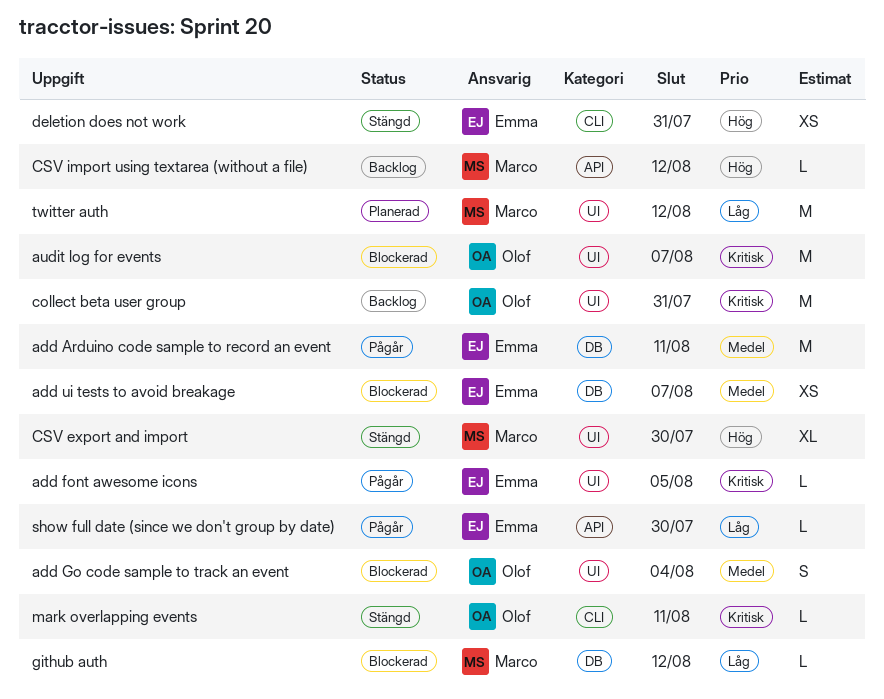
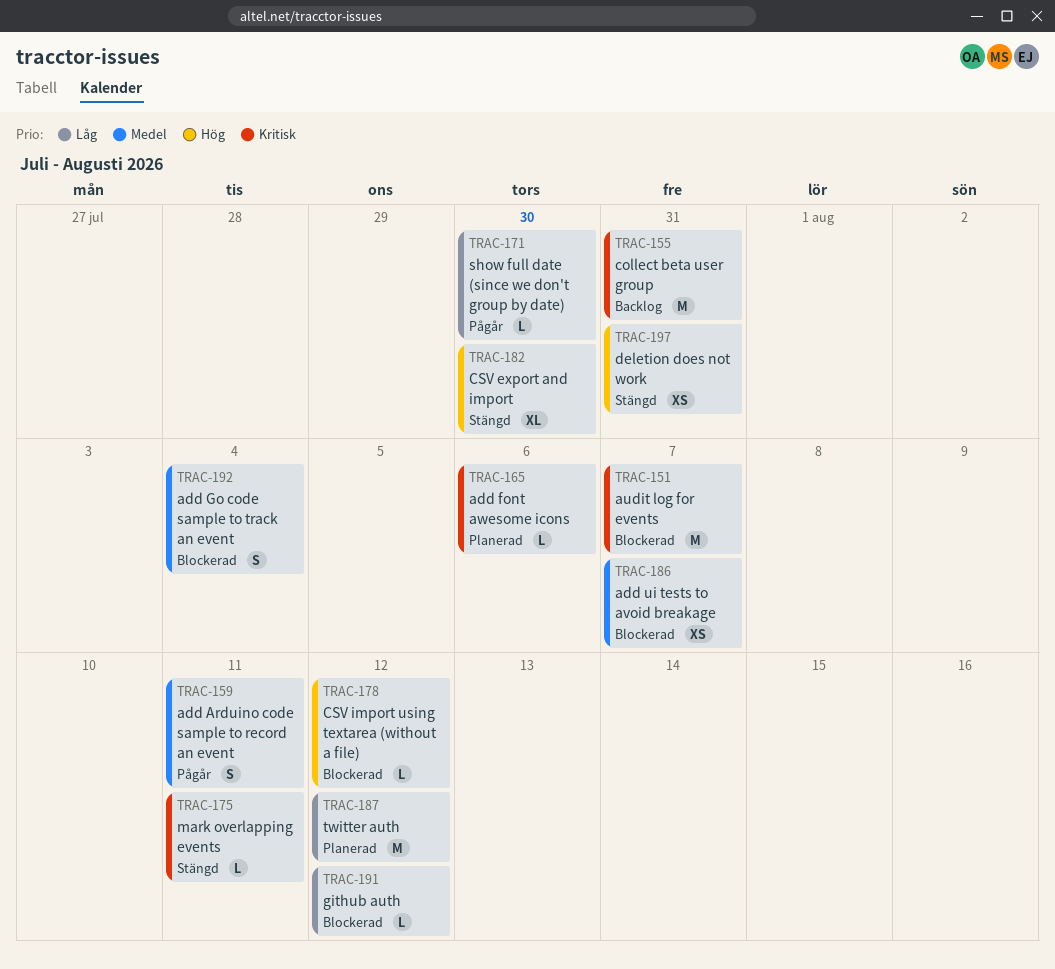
add Arduino code sample to record an event, estimate: M -> S
add font awesome icons, status: Pågår -> Planerad
add font awesome icons, due: Aug 5 -> Aug 6
CSV import using textarea (without a file), status: Backlog -> Blockerad

